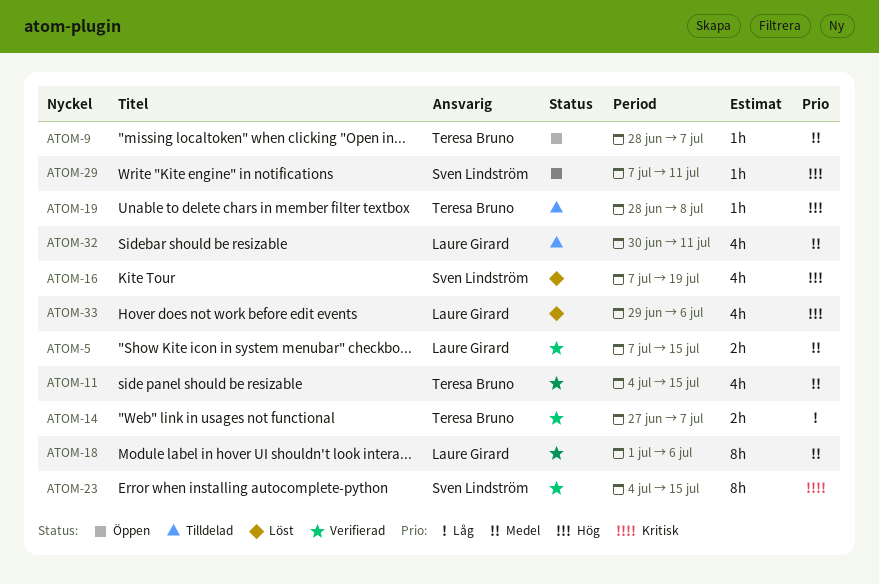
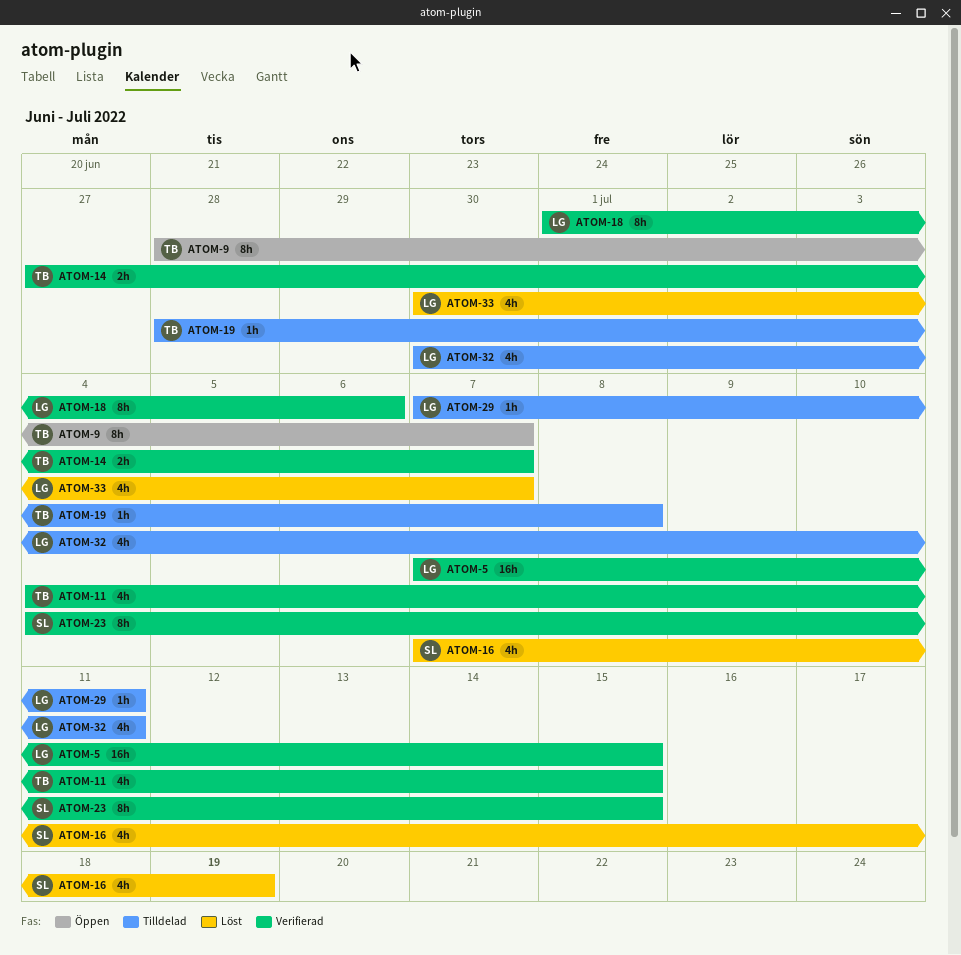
ATOM-5, estimate: 2h -> 16h
ATOM-9, estimate: 1h -> 8h
ATOM-29, status: Öppen -> Tilldelad
ATOM-29, owner: Sven Lindström -> Laure Girard
ATOM-33, start: Jun 29 -> Jun 30
ATOM-33, due: Jul 6 -> Jul 7

